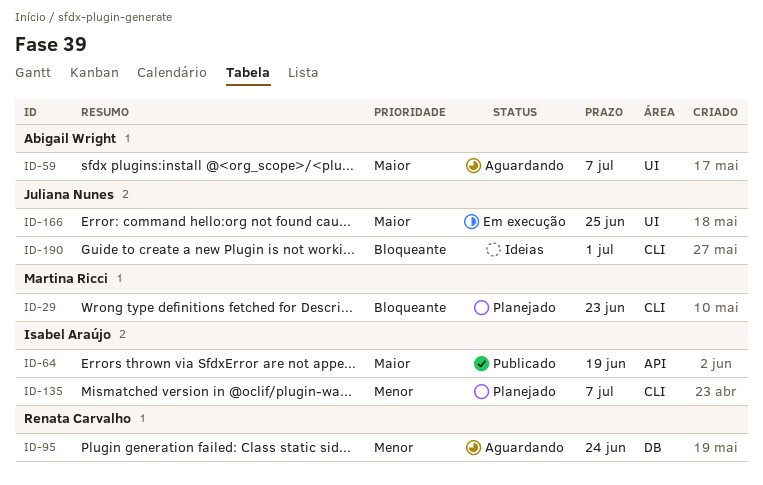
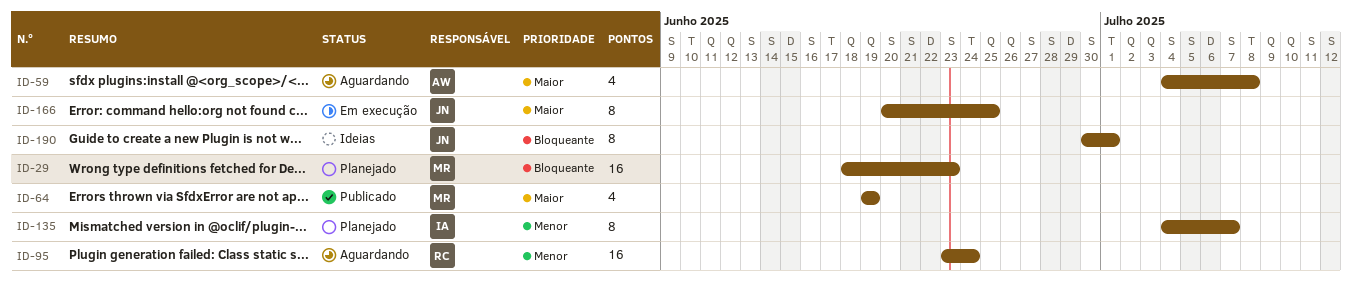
ID-59, due: Jul 7 -> Jul 8
ID-64, owner: Isabel Araújo -> Martina Ricci

